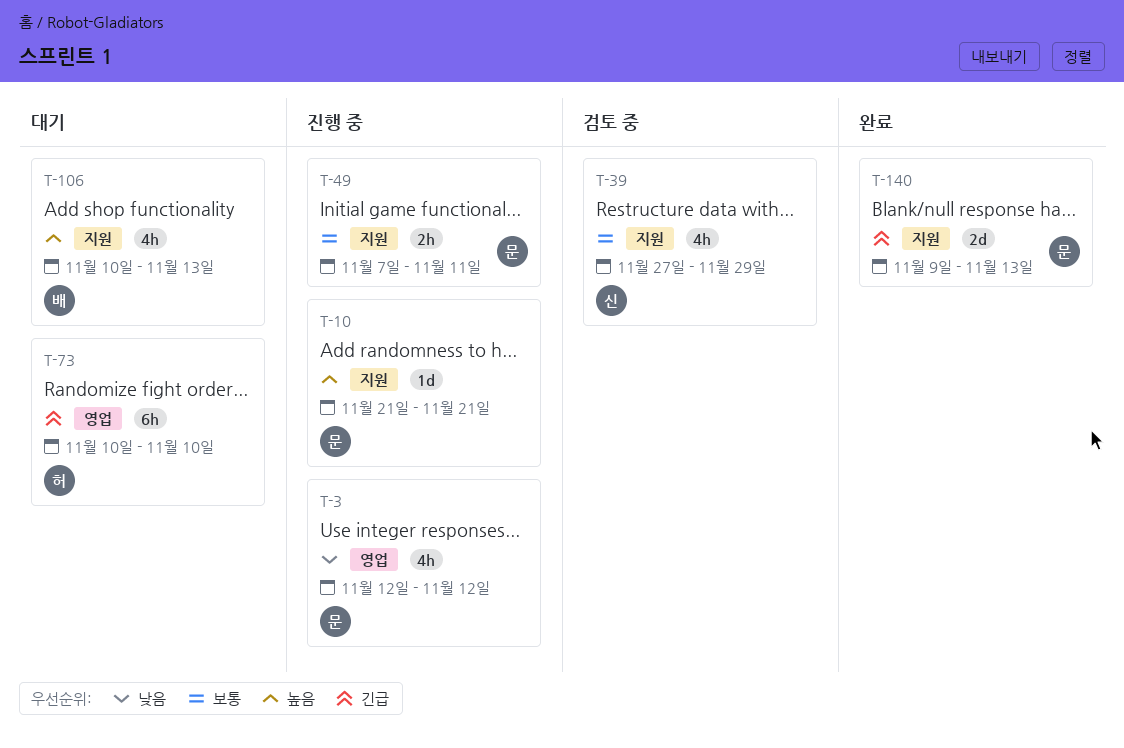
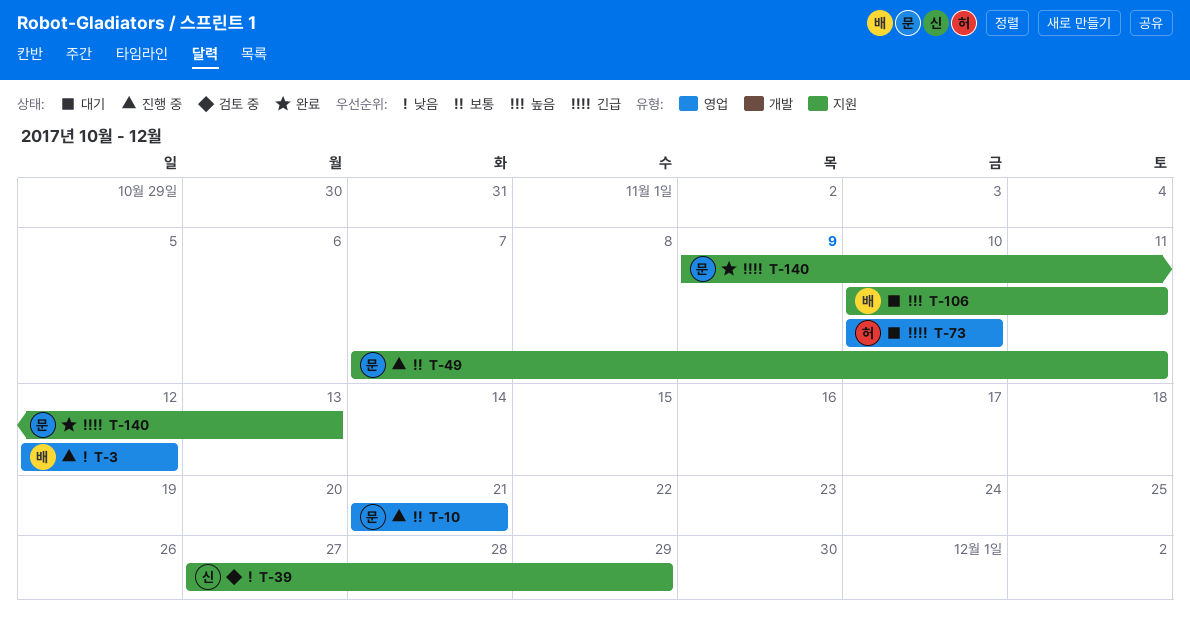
T-3, owner: 문 -> 배
T-10, priority: 높음 -> 보통
T-10, label: 지원 -> 영업
T-39, priority: 보통 -> 낮음
T-106, due: Nov 13 -> Nov 11

